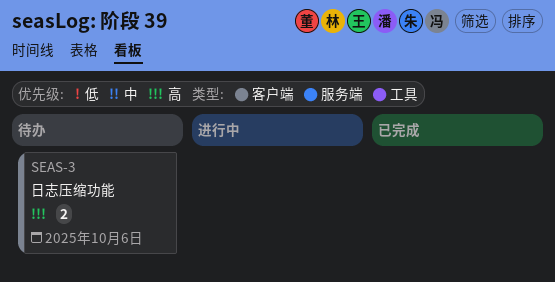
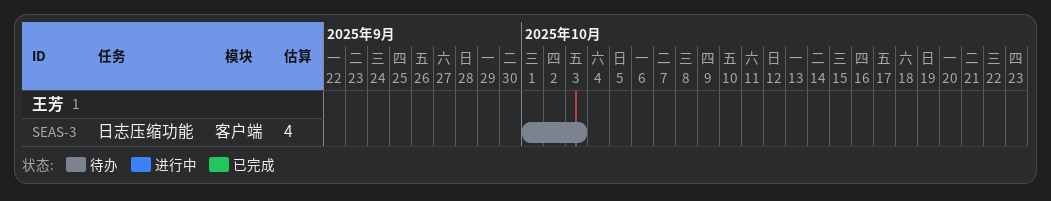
SEAS-3, estimate: 2 -> 4
SEAS-3, due: Oct 6 -> Oct 3

